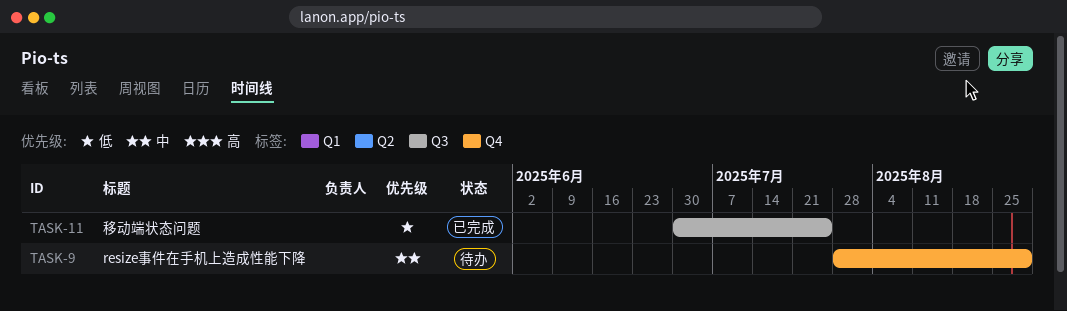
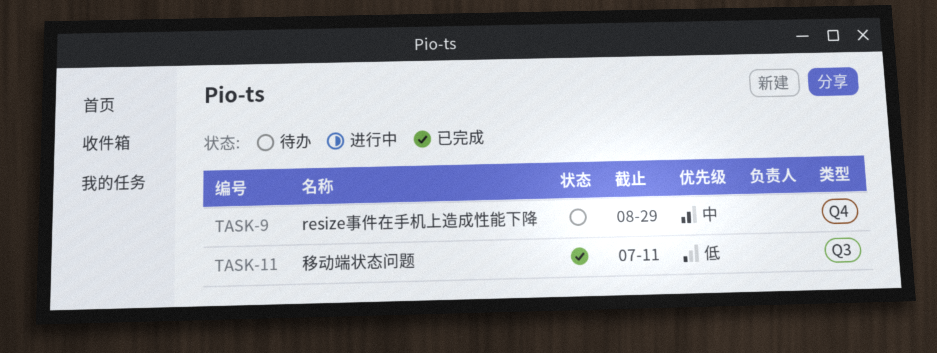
TASK-11, due: Jul 25 -> Jul 11

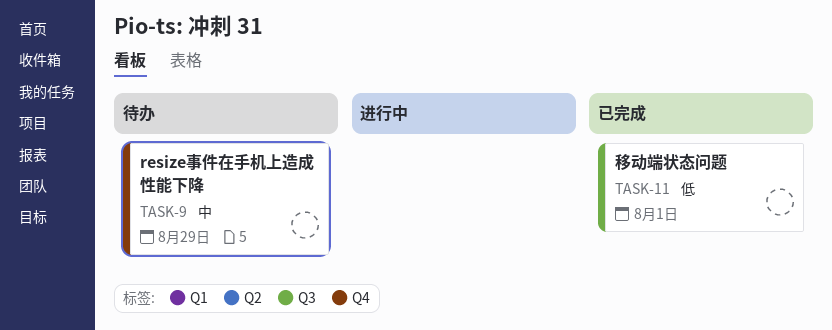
TASK-11, due: Jul 11 -> Aug 1

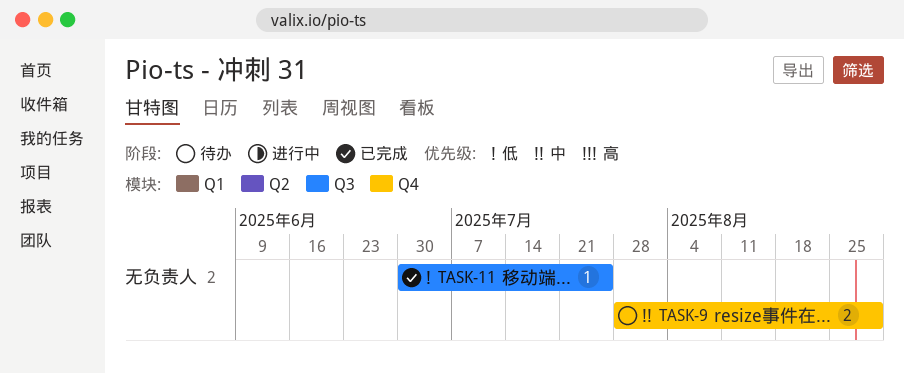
TASK-11, due: Aug 1 -> Jul 25

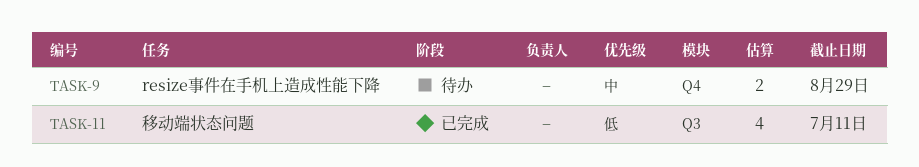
TASK-11, estimate: 1 -> 4
TASK-11, due: Jul 25 -> Jul 11

